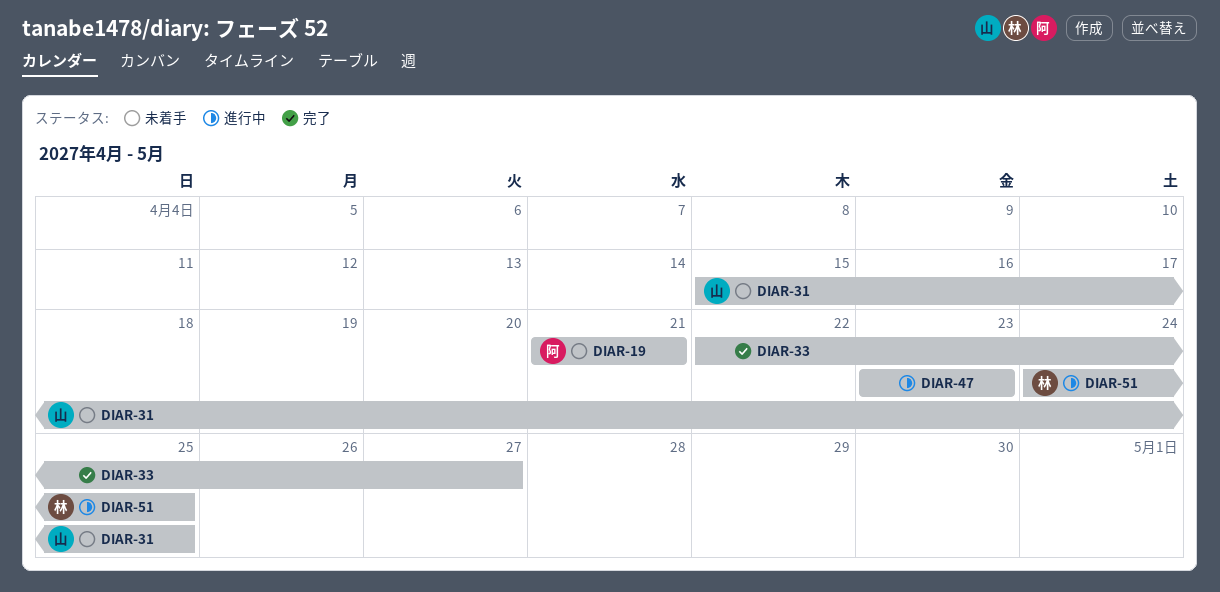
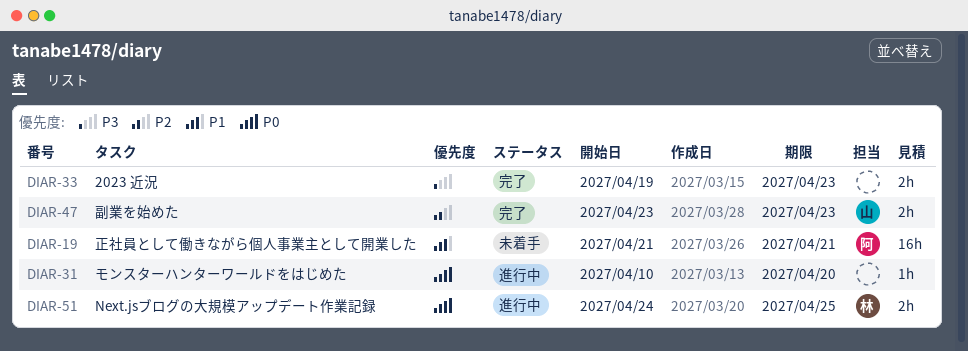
DIAR-31, status: 未着手 -> 進行中
DIAR-31, owner: 山 -> none
DIAR-31, start: Apr 15 -> Apr 10
DIAR-31, due: Apr 25 -> Apr 20
DIAR-33, start: Apr 22 -> Apr 19
DIAR-33, due: Apr 27 -> Apr 23
DIAR-47, status: 進行中 -> 完了
DIAR-47, owner: none -> 山

